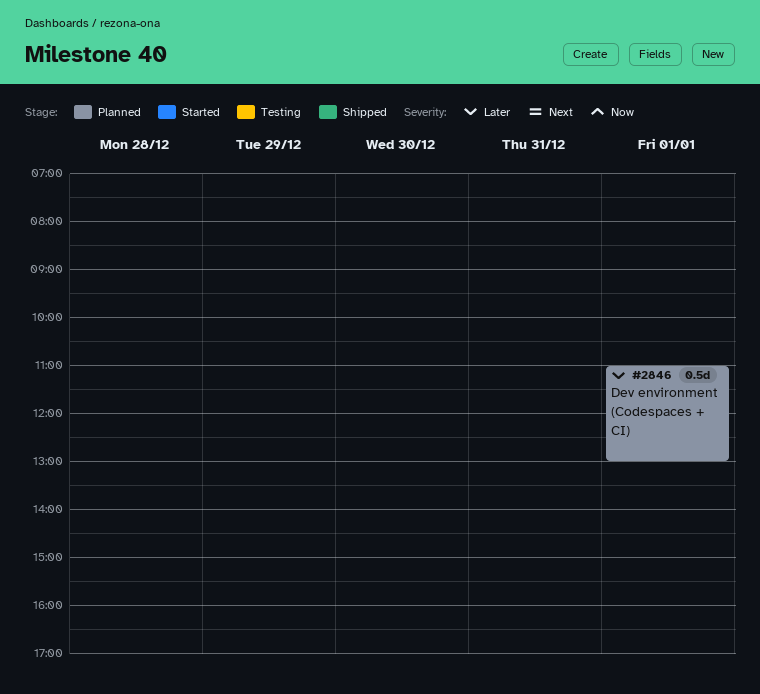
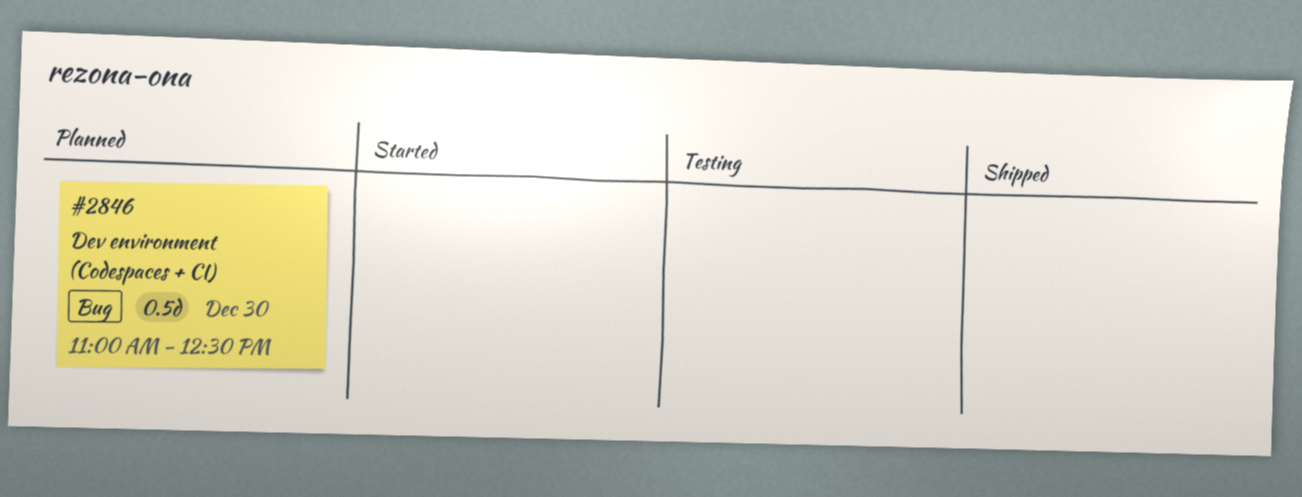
#2846, day: Jan 1 -> Dec 30
#2846, ends: 13:00 -> 12:30

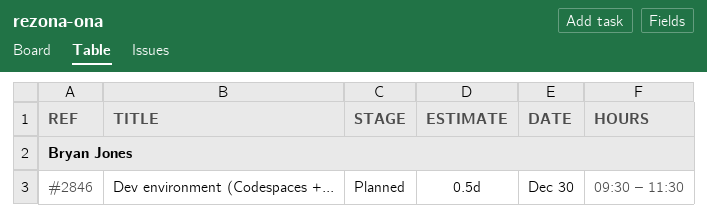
#2846, begins: 11:00 -> 09:30
#2846, ends: 12:30 -> 11:30

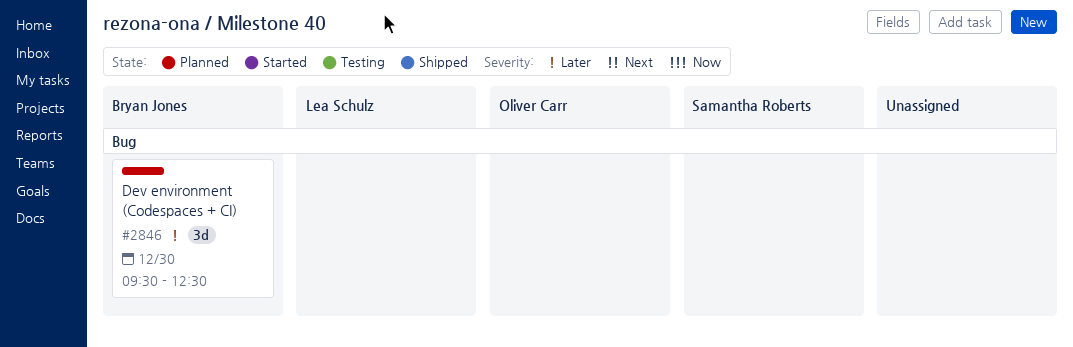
#2846, estimate: 0.5d -> 3d
#2846, ends: 11:30 -> 12:30

